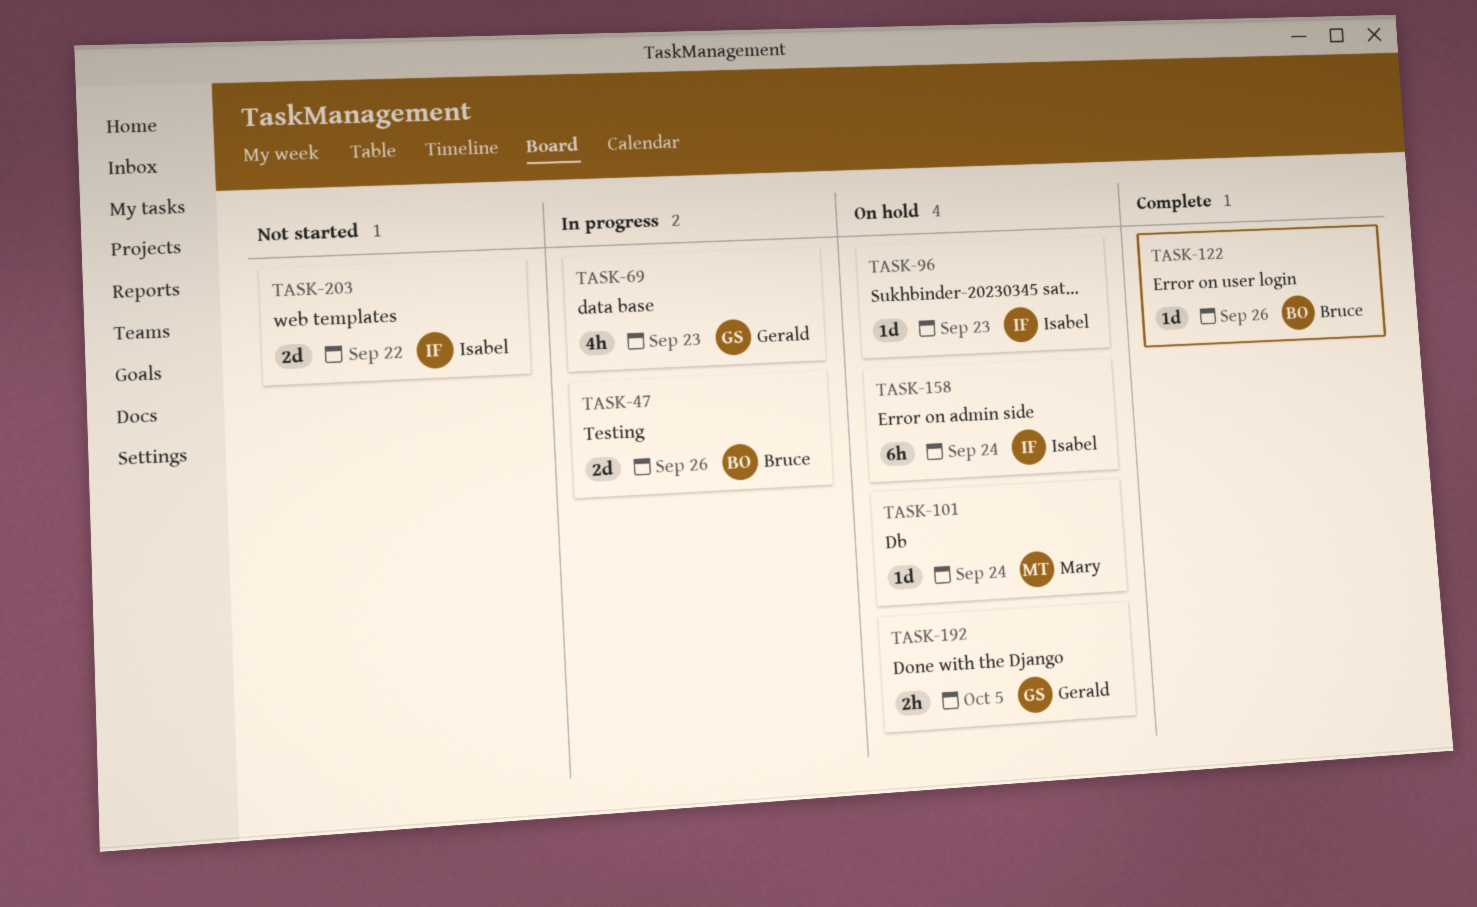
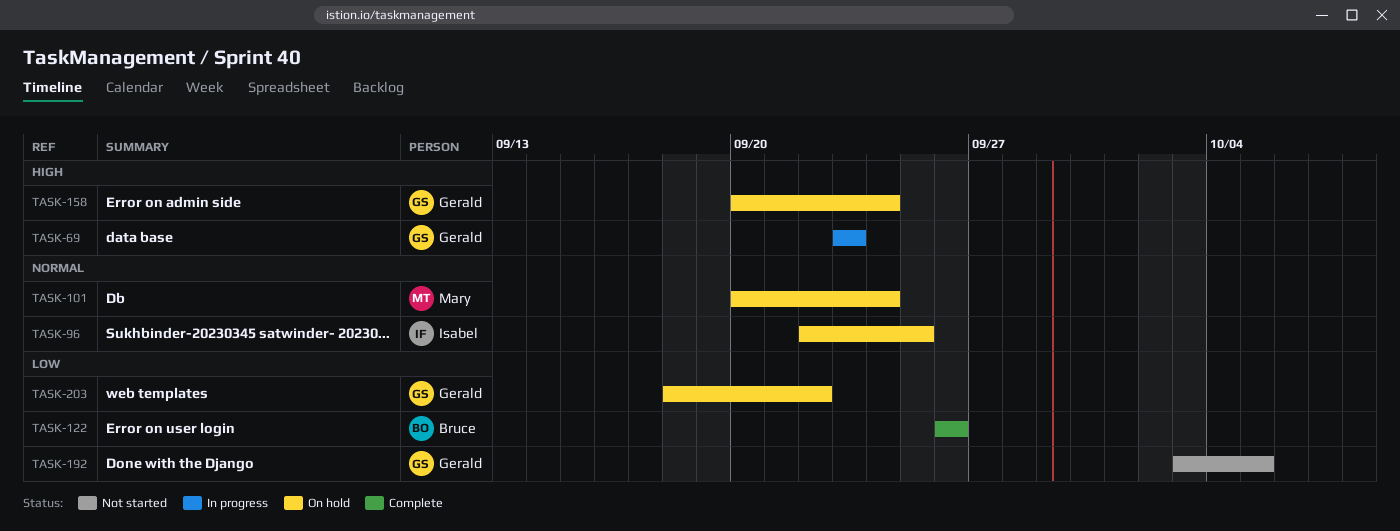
TASK-47: present -> none
TASK-96, due: Sep 23 -> Sep 25
TASK-158, owner: Isabel -> Gerald
TASK-192, status: On hold -> Not started
TASK-203, status: Not started -> On hold
TASK-203, owner: Isabel -> Gerald

